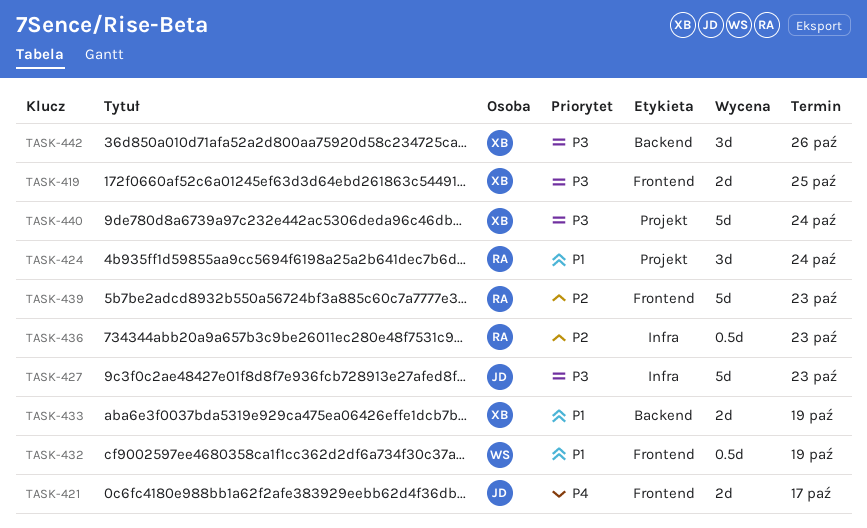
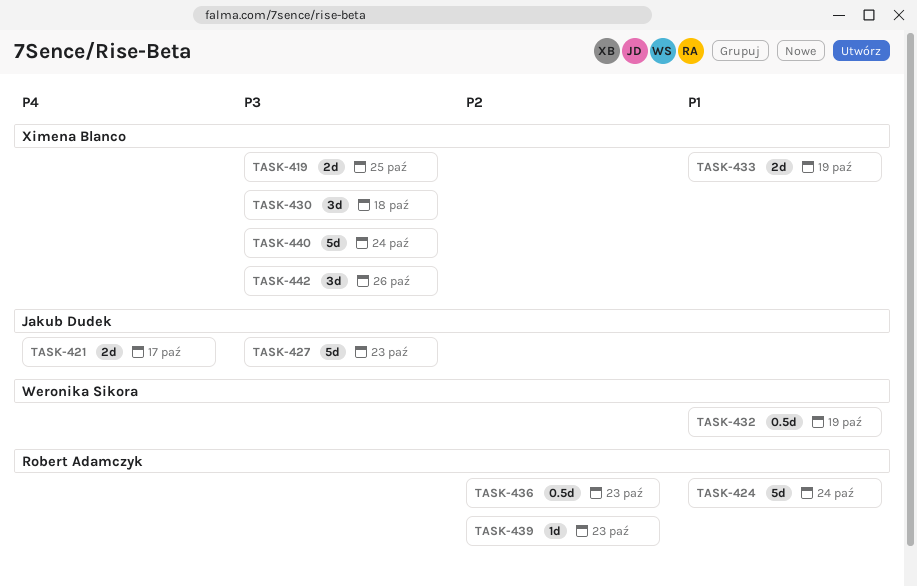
TASK-424, estimate: 3d -> 5d
TASK-430: none -> present
TASK-439, estimate: 5d -> 1d

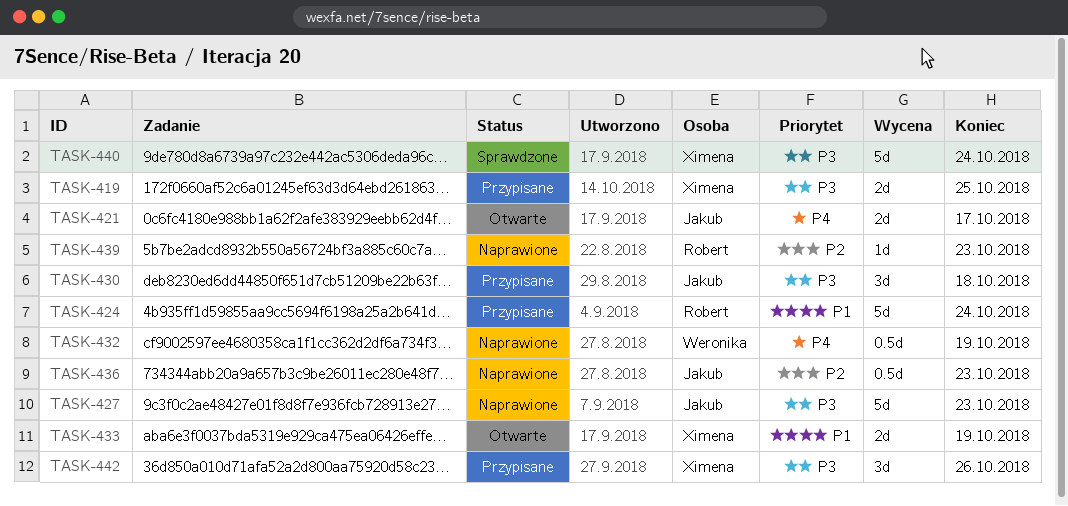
TASK-430, owner: Ximena Blanco -> Jakub Dudek
TASK-432, priority: P1 -> P4
TASK-436, owner: Robert Adamczyk -> Jakub Dudek

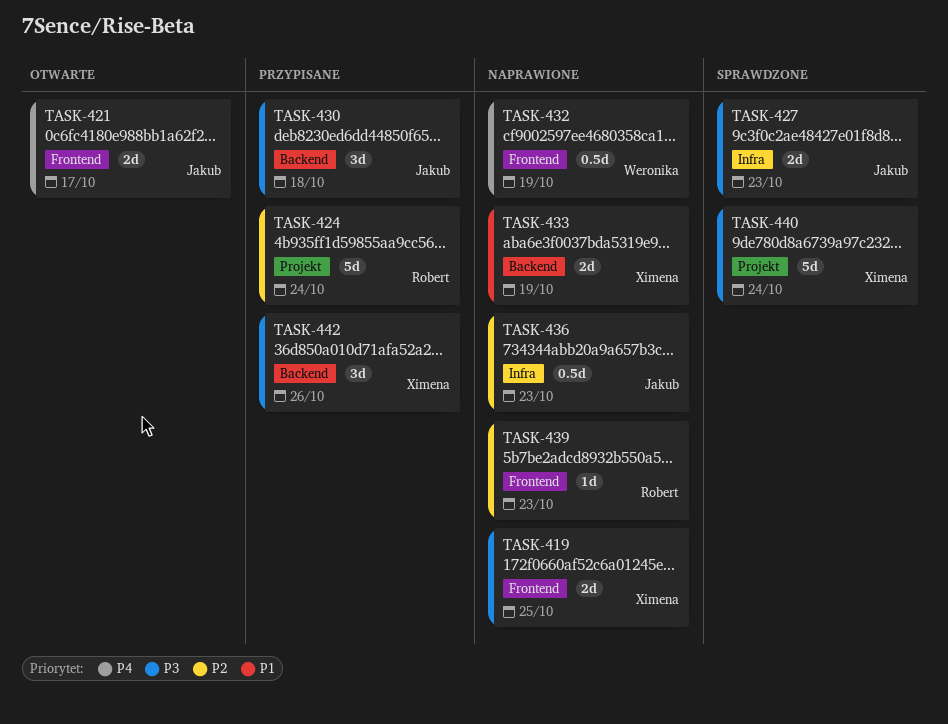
TASK-419, status: Przypisane -> Naprawione
TASK-424, priority: P1 -> P2
TASK-427, status: Naprawione -> Sprawdzone
TASK-427, estimate: 5d -> 2d
TASK-433, status: Otwarte -> Naprawione

